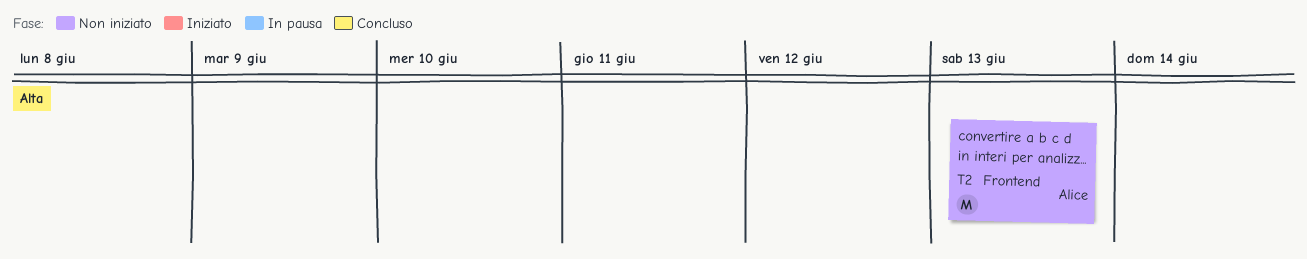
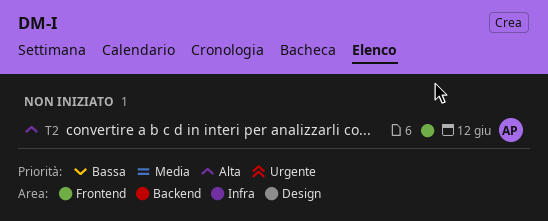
T2, due: Jun 13 -> Jun 12

